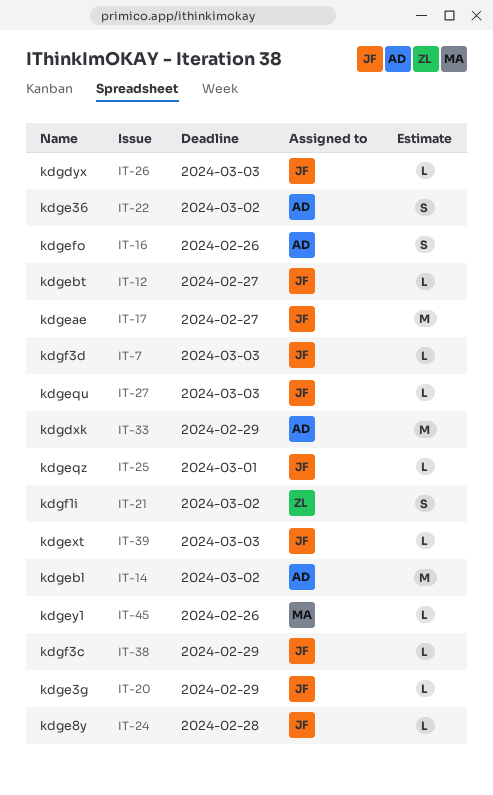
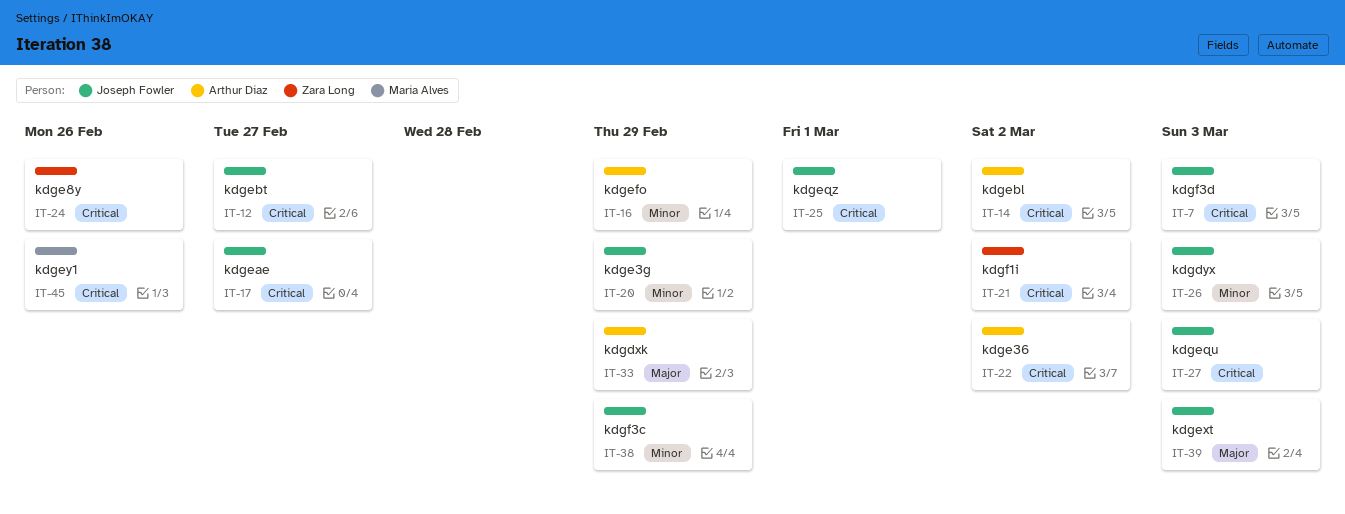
IT-16, due: Feb 26 -> Feb 29
IT-24, owner: Joseph Fowler -> Zara Long
IT-24, due: Feb 28 -> Feb 26

